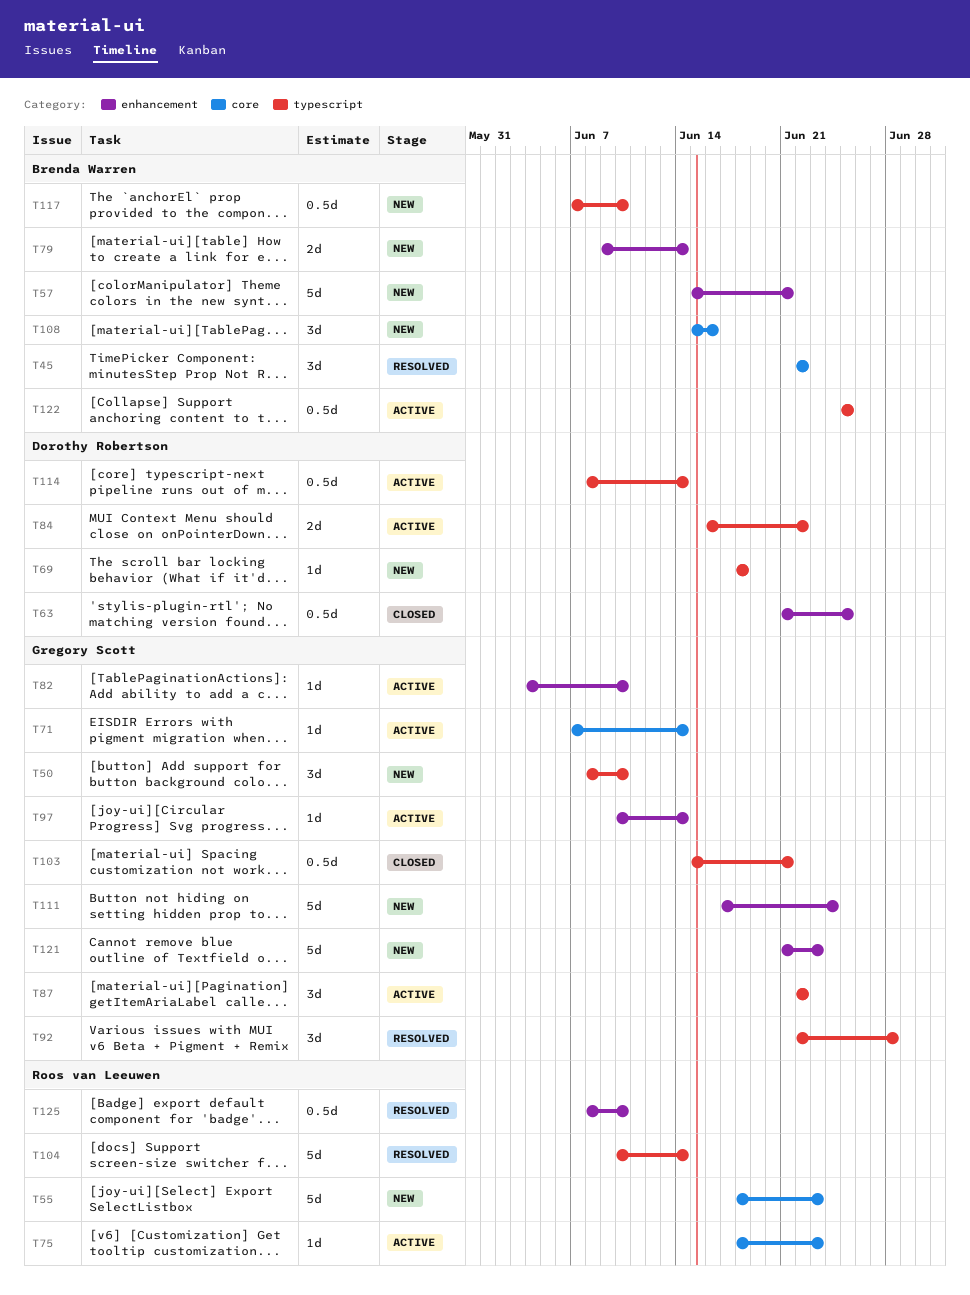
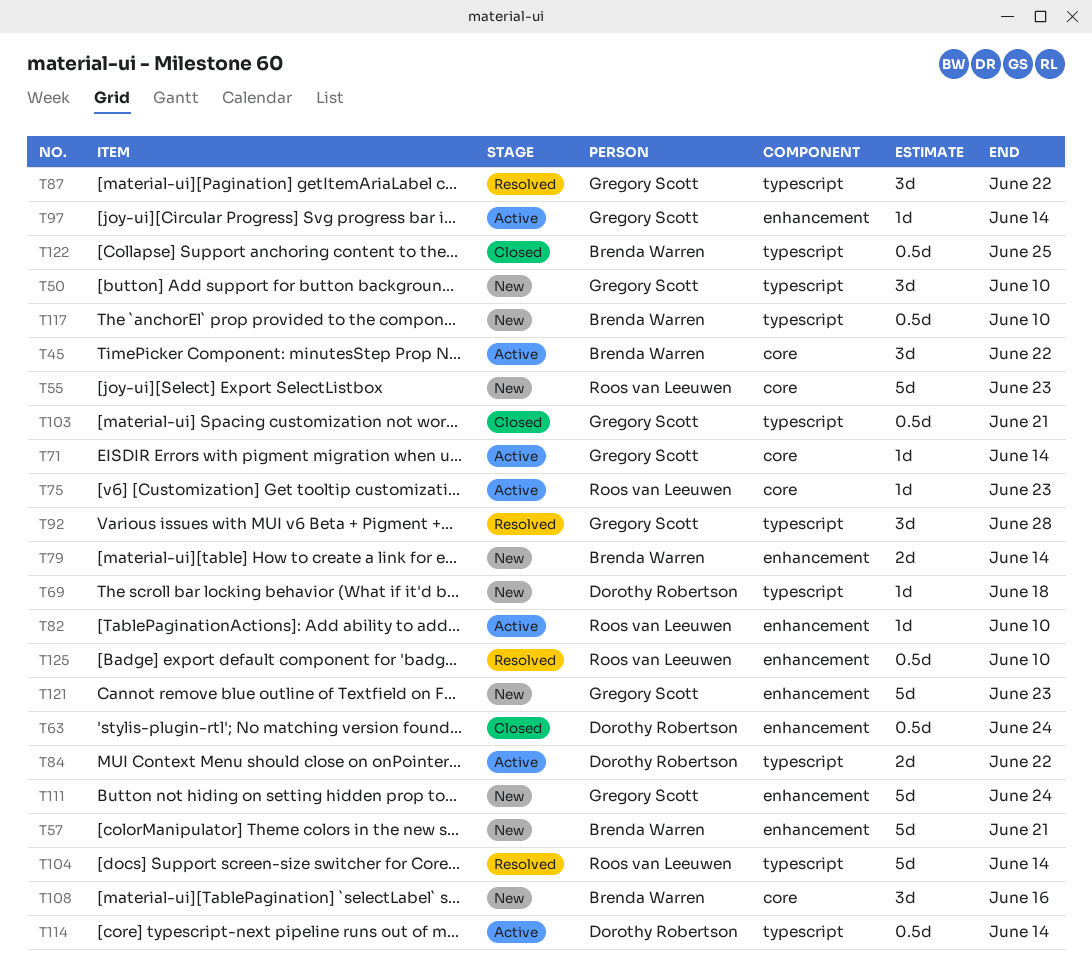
T45, status: Resolved -> Active
T63, due: Jun 25 -> Jun 24
T82, owner: Gregory Scott -> Roos van Leeuwen
T87, status: Active -> Resolved
T122, status: Active -> Closed

